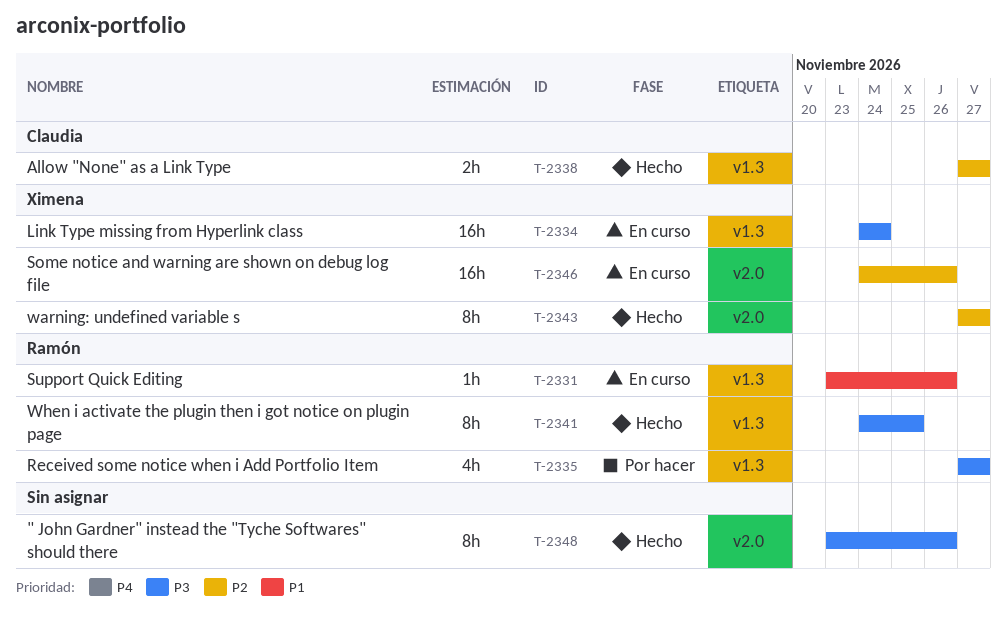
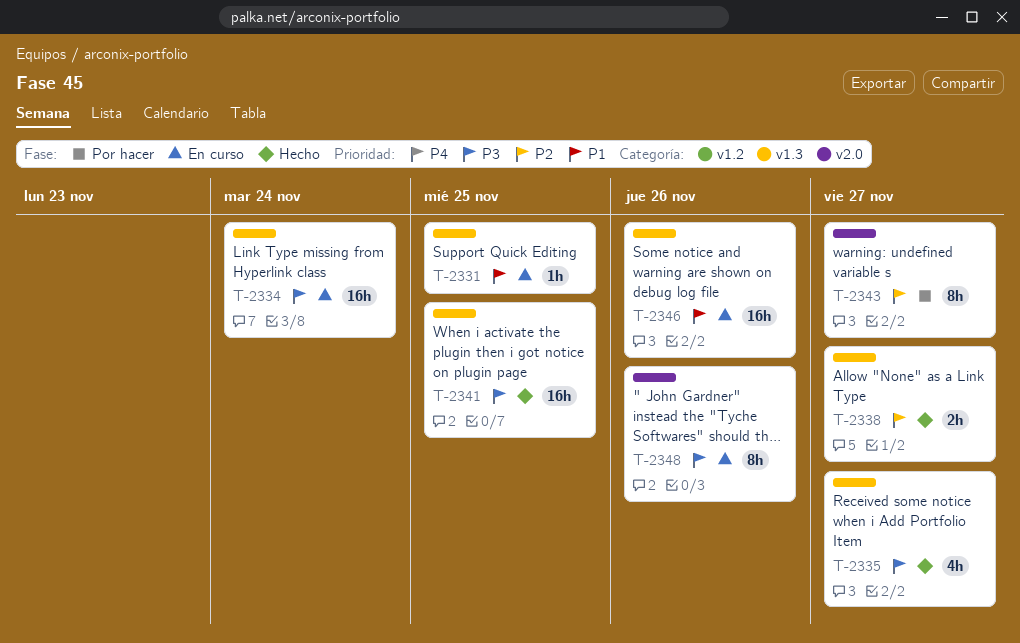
T-2331, due: Nov 26 -> Nov 25
T-2335, status: Por hacer -> Hecho
T-2341, estimate: 8h -> 16h
T-2343, status: Hecho -> Por hacer
T-2346, priority: P2 -> P1
T-2346, label: v2.0 -> v1.3
T-2348, status: Hecho -> En curso

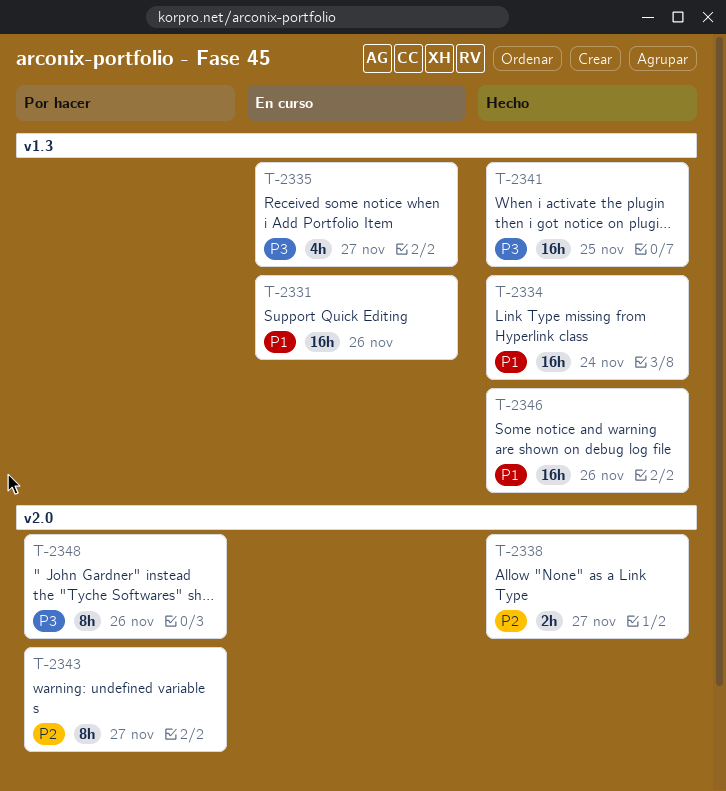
T-2331, estimate: 1h -> 16h
T-2331, due: Nov 25 -> Nov 26
T-2334, status: En curso -> Hecho
T-2334, priority: P3 -> P1
T-2335, status: Hecho -> En curso
T-2338, label: v1.3 -> v2.0
T-2346, status: En curso -> Hecho
T-2348, status: En curso -> Por hacer

